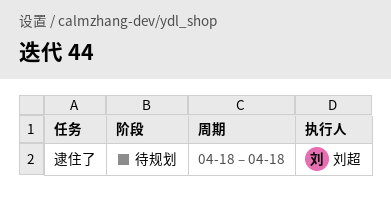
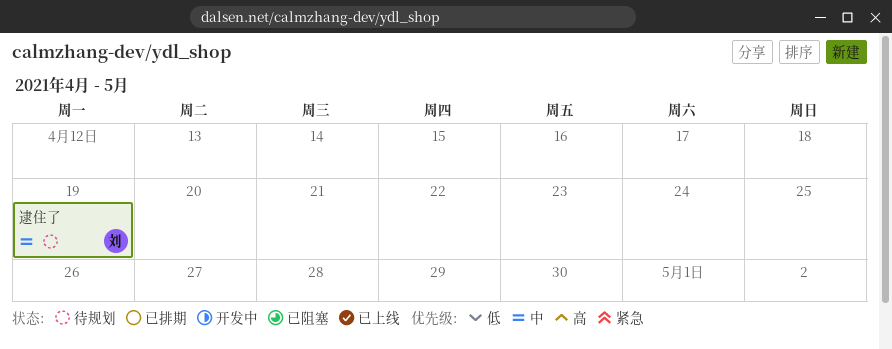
逮住了, due: Apr 18 -> Apr 19

